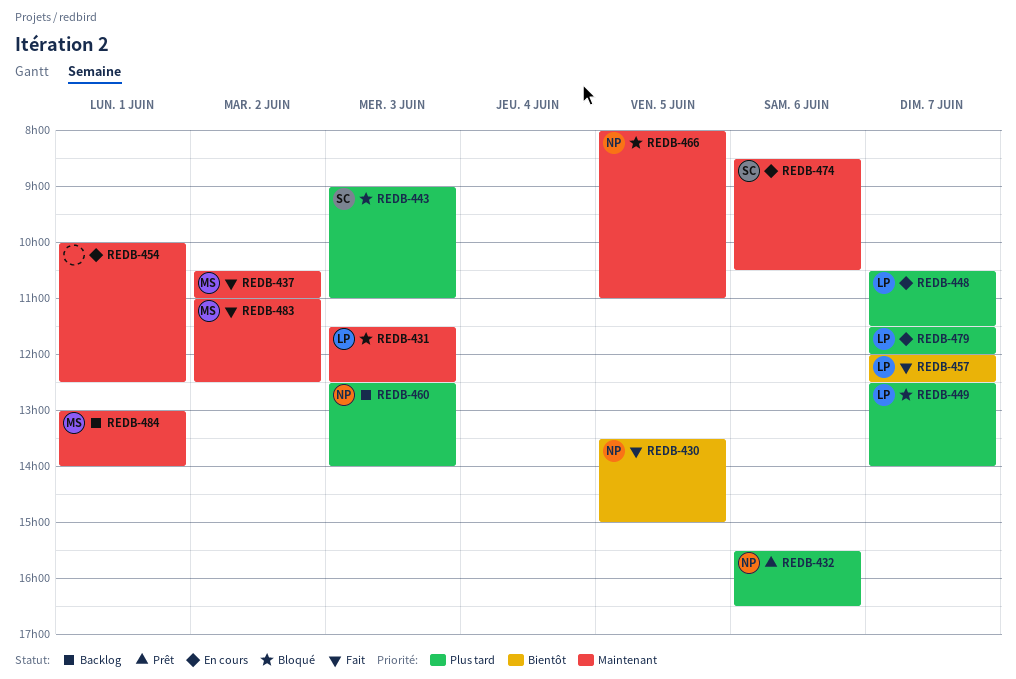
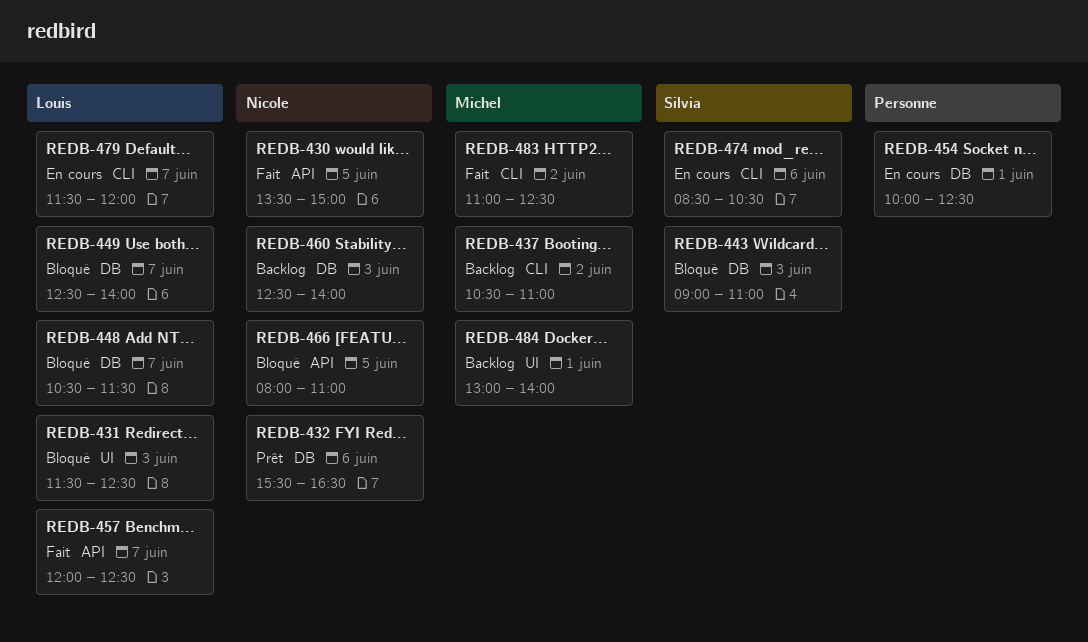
REDB-437, status: Fait -> Backlog
REDB-448, status: En cours -> Bloqué

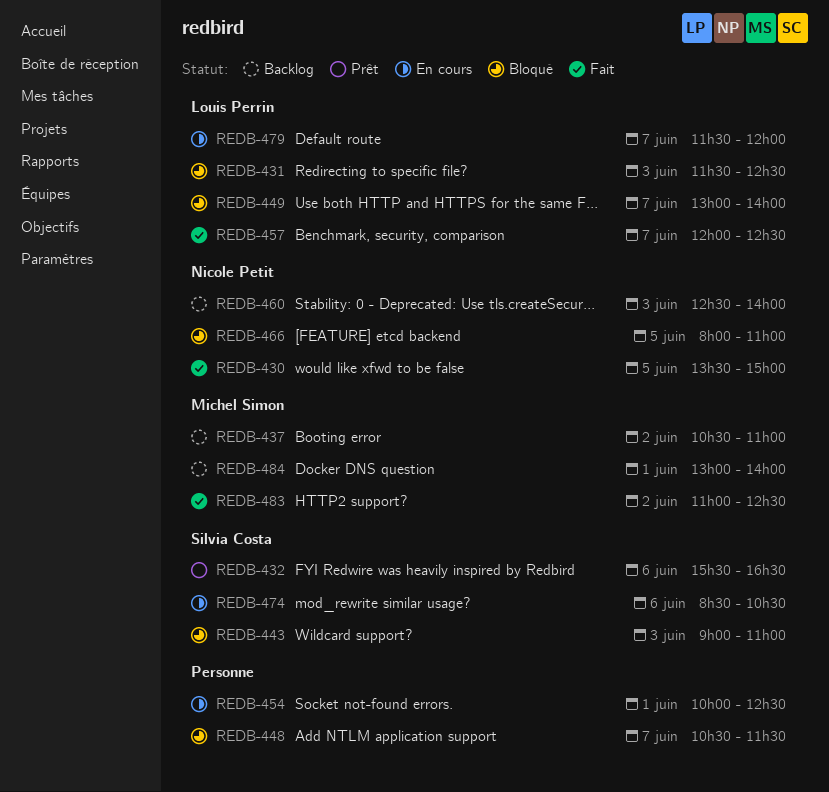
REDB-432, owner: Nicole Petit -> Silvia Costa
REDB-448, owner: Louis Perrin -> none
REDB-449, begins: 12:30 -> 13:00

